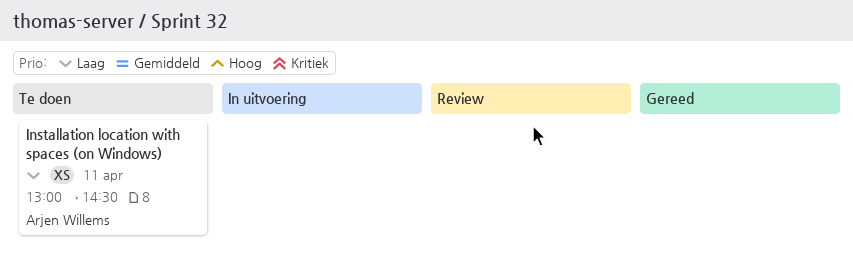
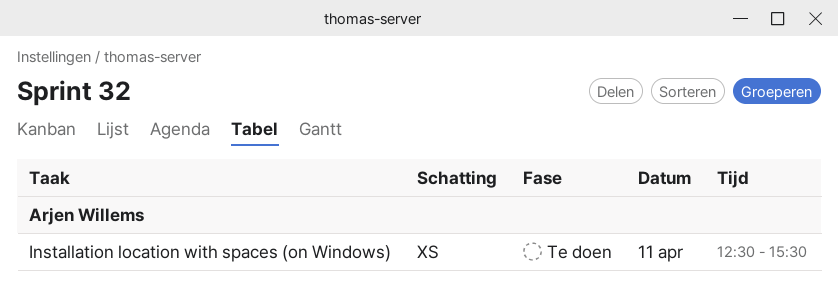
Installation location with spaces (on Windows), begins: 13:00 -> 12:30
Installation location with spaces (on Windows), ends: 14:30 -> 15:30

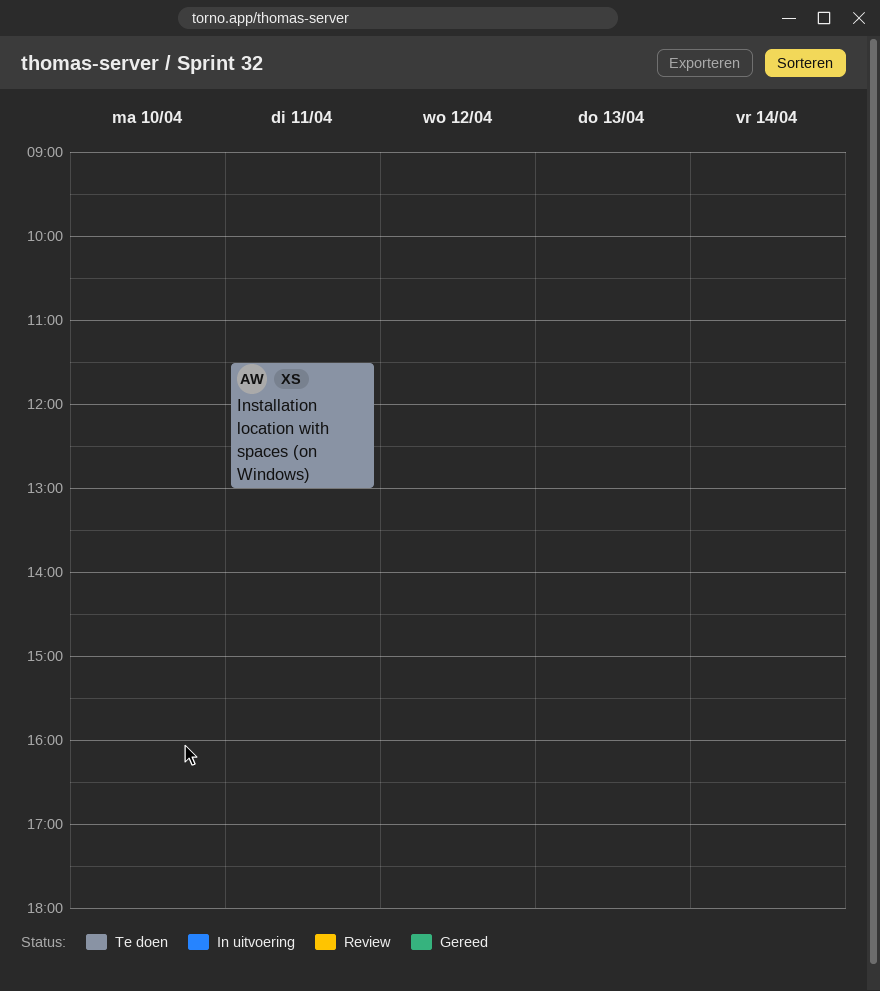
Installation location with spaces (on Windows), begins: 12:30 -> 11:30
Installation location with spaces (on Windows), ends: 15:30 -> 13:00

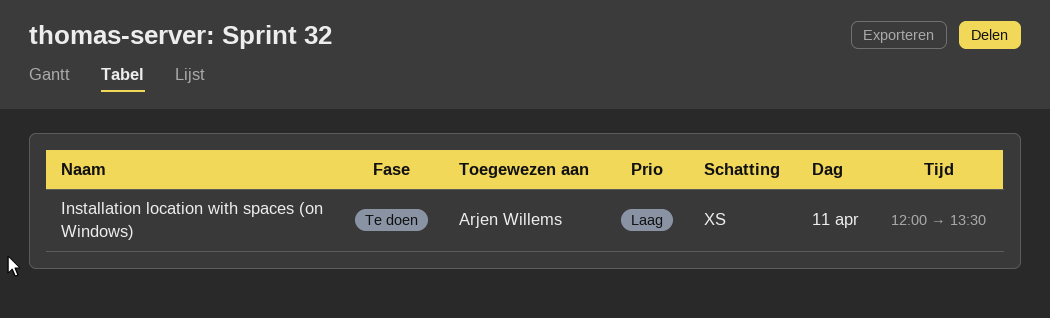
Installation location with spaces (on Windows), begins: 11:30 -> 12:00
Installation location with spaces (on Windows), ends: 13:00 -> 13:30

